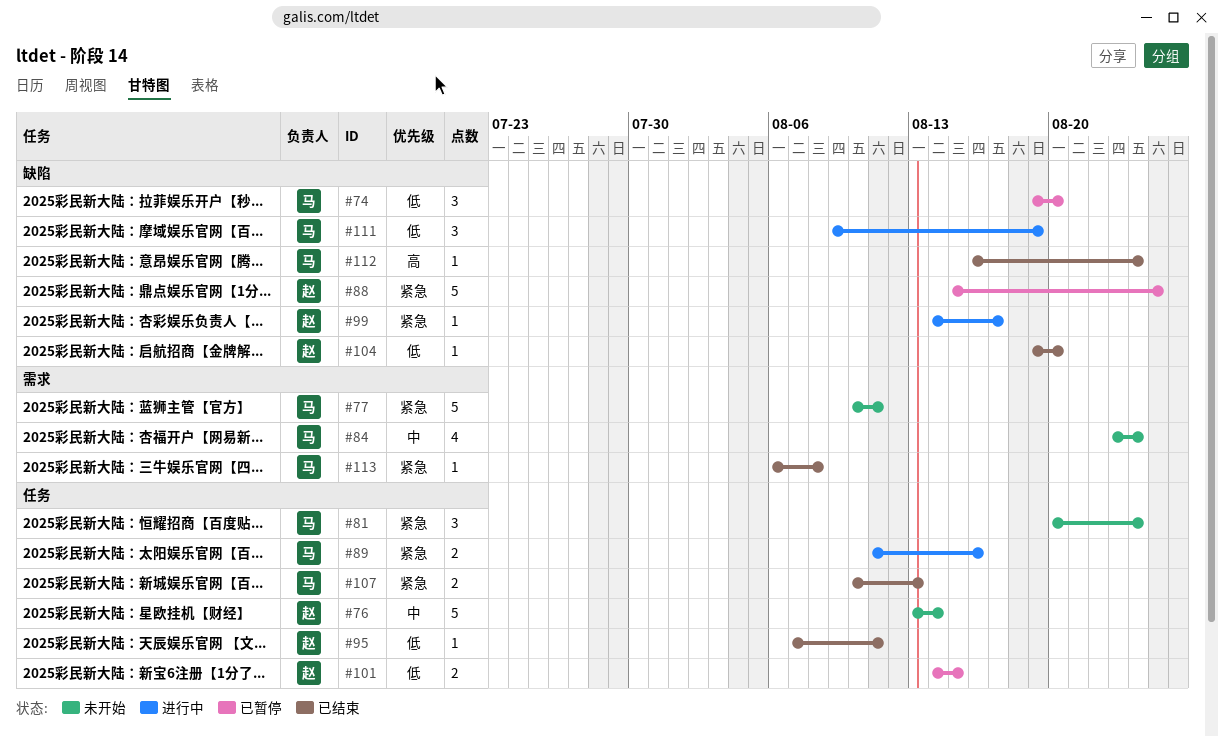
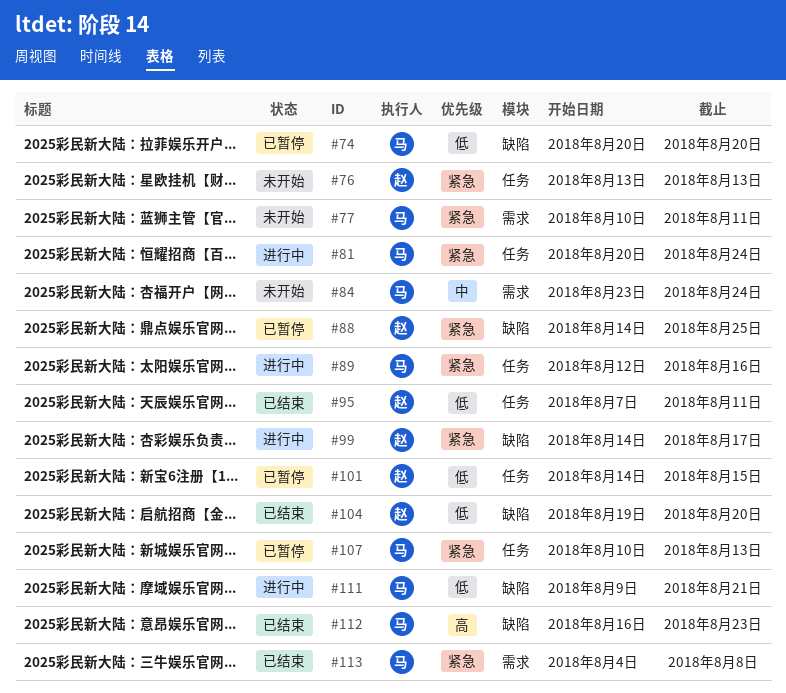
#74, start: Aug 19 -> Aug 20
#76, priority: 中 -> 紧急
#76, due: Aug 14 -> Aug 13
#81, status: 未开始 -> 进行中
#88, start: Aug 15 -> Aug 14
#89, start: Aug 11 -> Aug 12
#107, status: 已结束 -> 已暂停
#111, due: Aug 19 -> Aug 21
#112, due: Aug 24 -> Aug 23
#113, start: Aug 6 -> Aug 4

